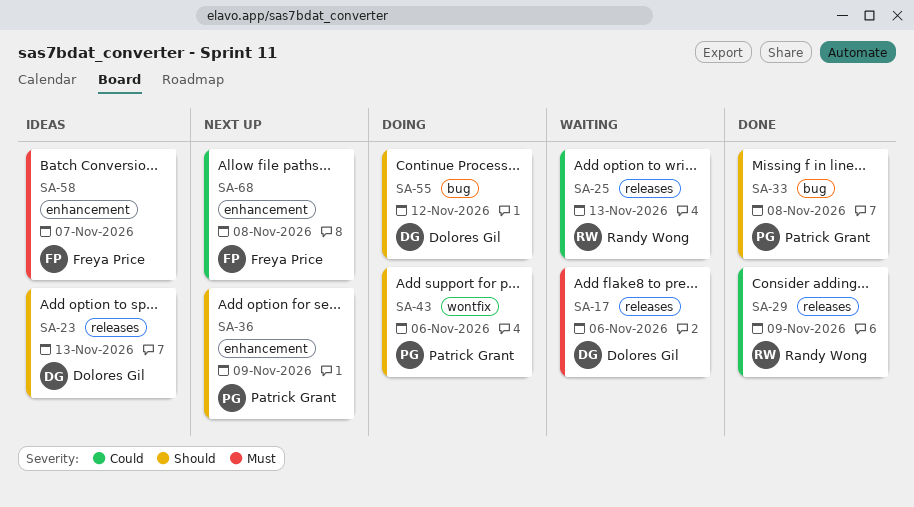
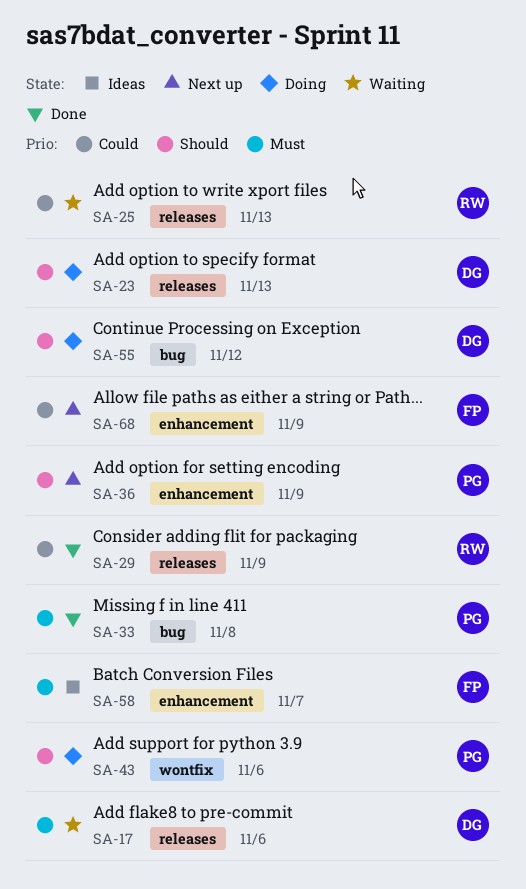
SA-23, status: Ideas -> Doing
SA-33, priority: Should -> Must
SA-68, due: Nov 8 -> Nov 9

